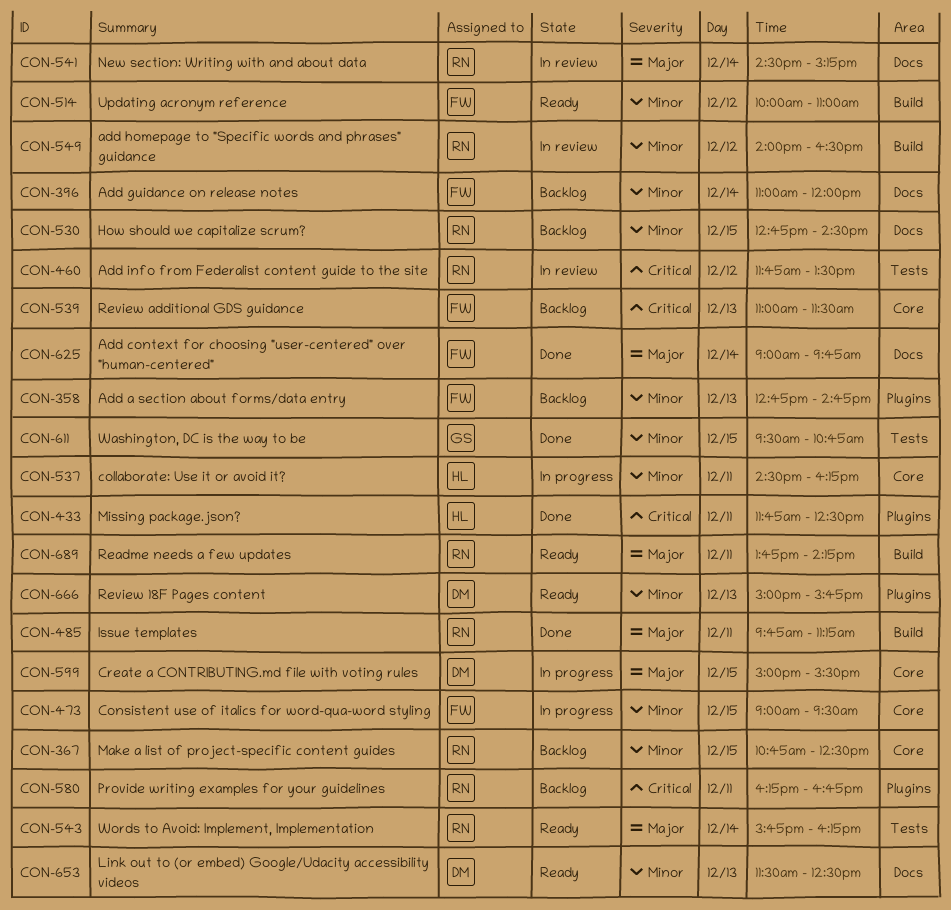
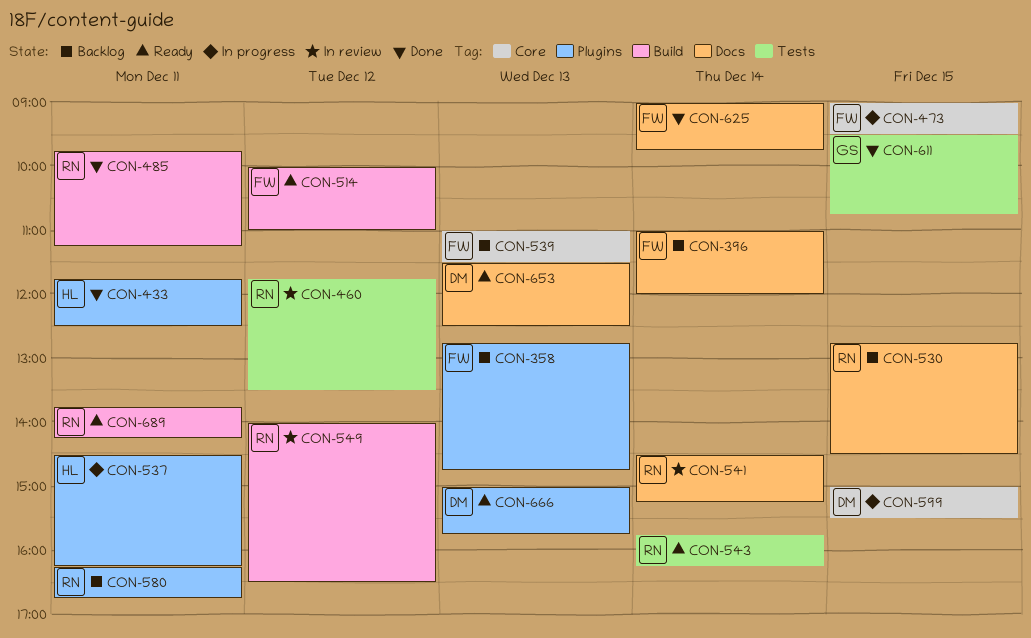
CON-367: present -> none
CON-537, label: Core -> Plugins

